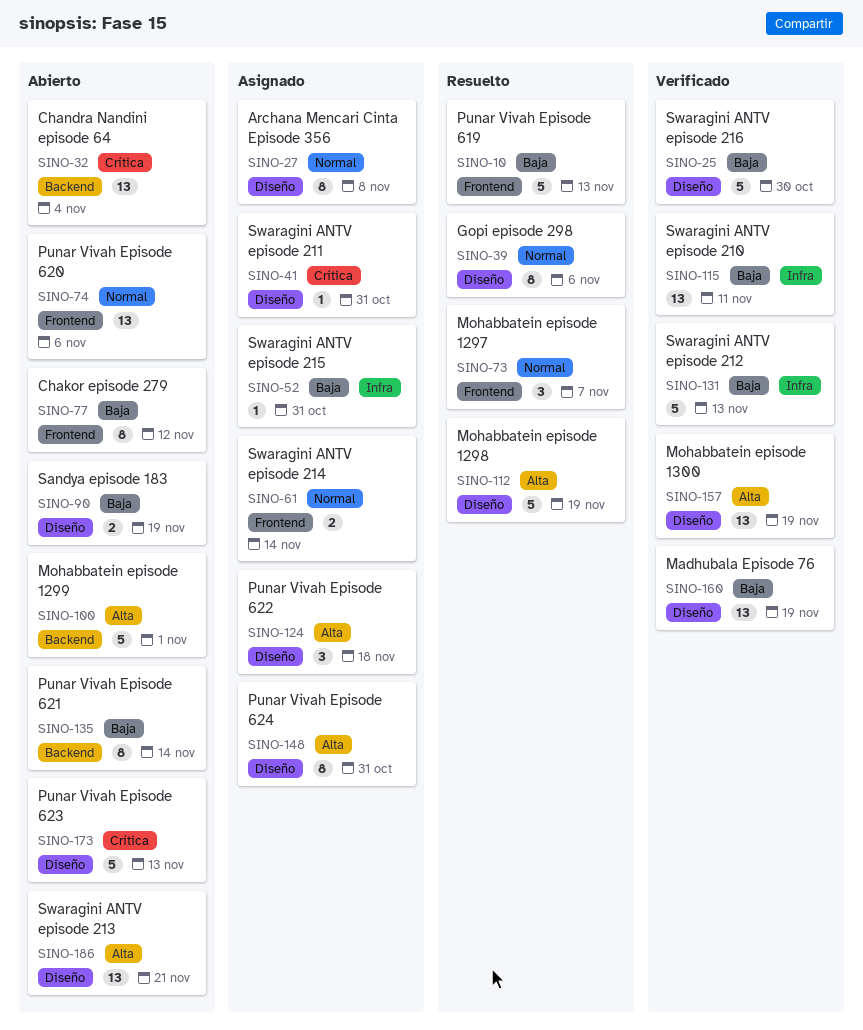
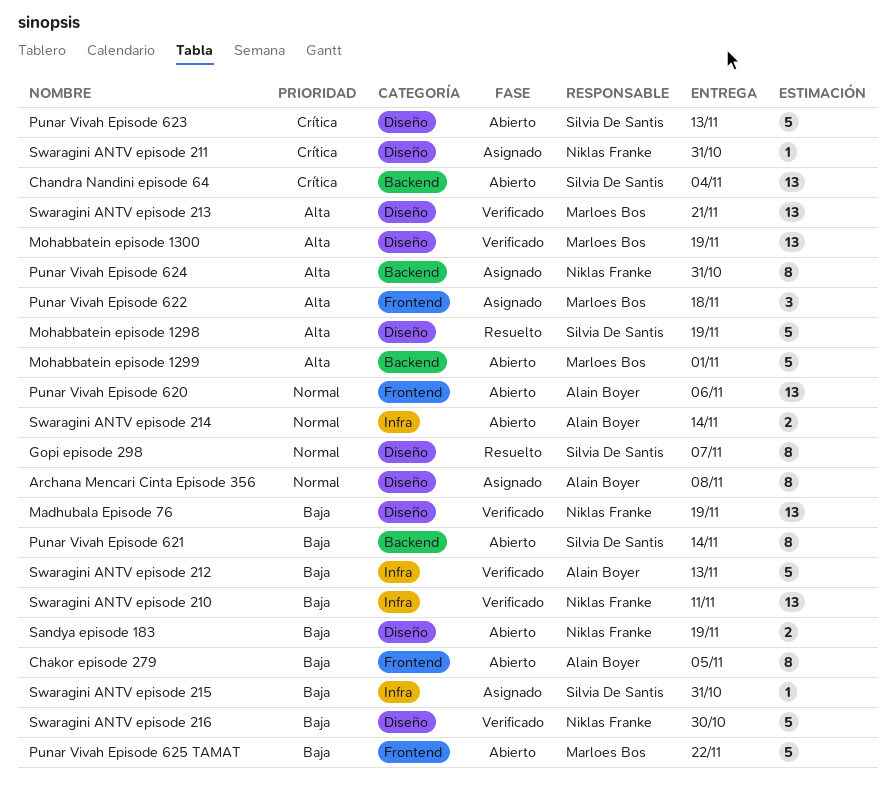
Chakor episode 279, due: Nov 12 -> Nov 5
Gopi episode 298, due: Nov 6 -> Nov 7
Mohabbatein episode 1297: present -> none
Punar Vivah Episode 619: present -> none
Punar Vivah Episode 622, label: Diseño -> Frontend
Punar Vivah Episode 624, label: Diseño -> Backend
Punar Vivah Episode 625 TAMAT: none -> present
Swaragini ANTV episode 213, status: Abierto -> Verificado
Swaragini ANTV episode 214, status: Asignado -> Abierto
Swaragini ANTV episode 214, label: Frontend -> Infra

